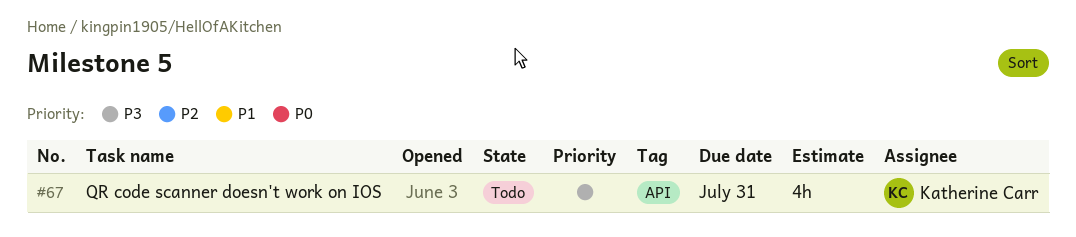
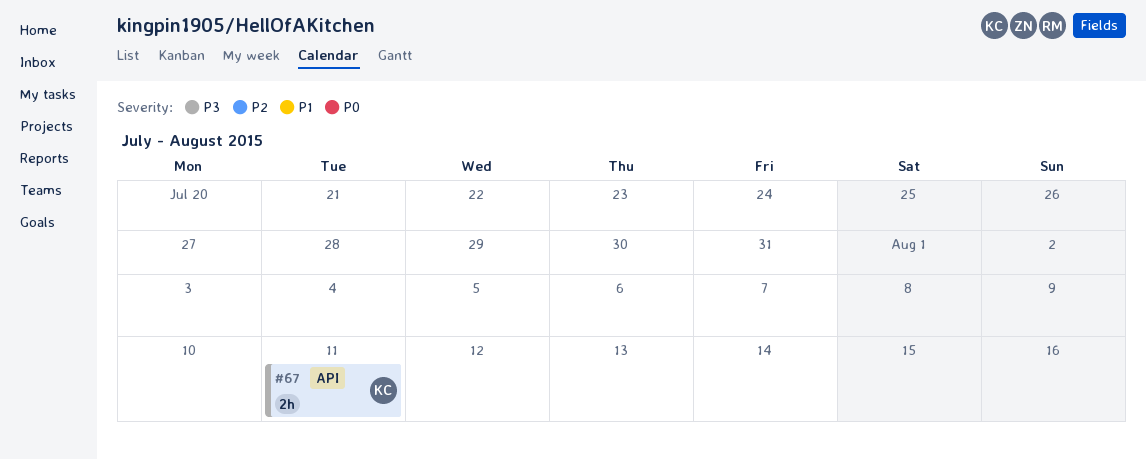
#67, estimate: 4h -> 2h
#67, due: Jul 31 -> Aug 11

